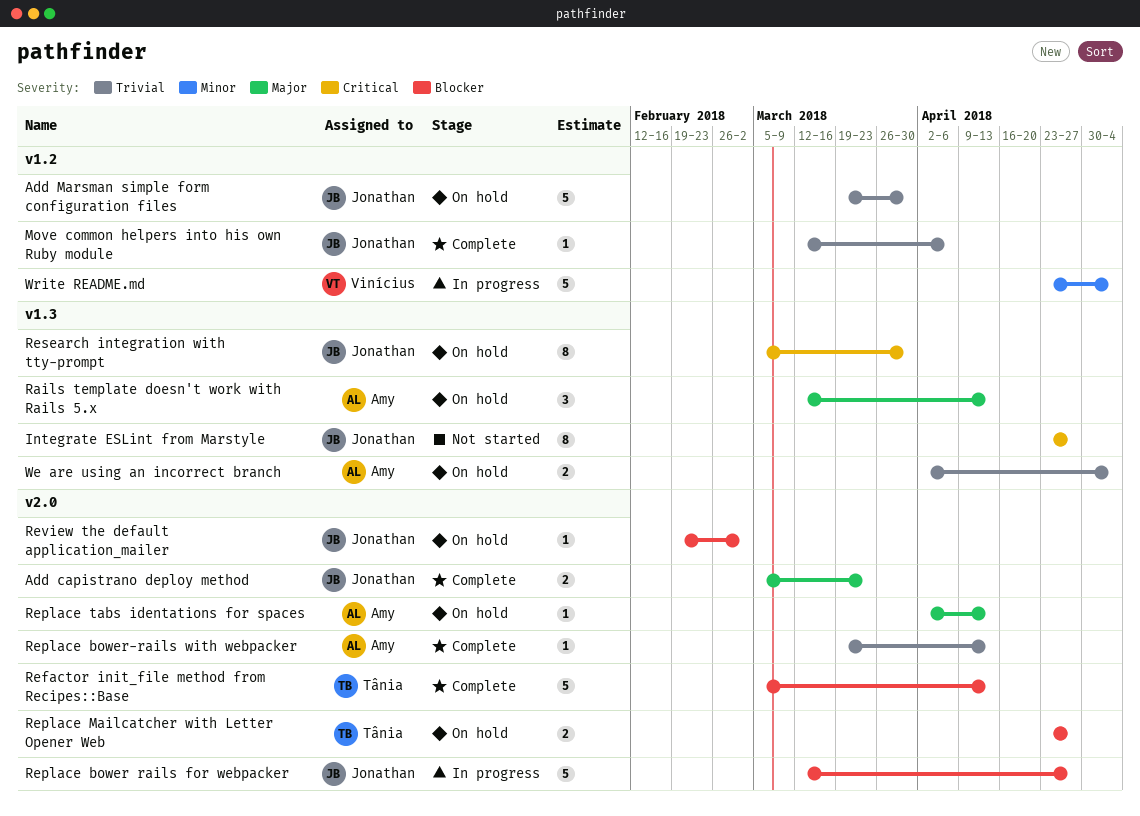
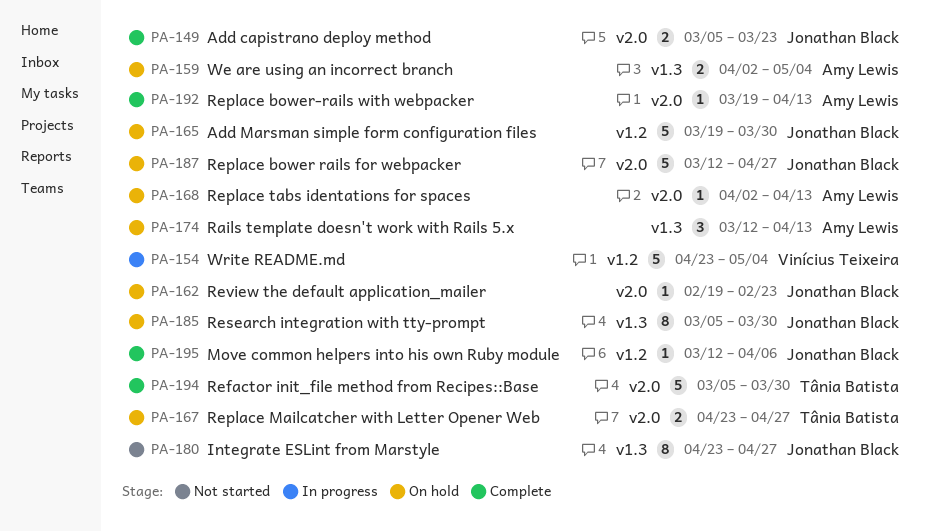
Refactor init_file method from Recipes::Base, due: Apr 13 -> Mar 30
Replace bower rails for webpacker, status: In progress -> On hold
Review the default application_mailer, due: Mar 2 -> Feb 23

